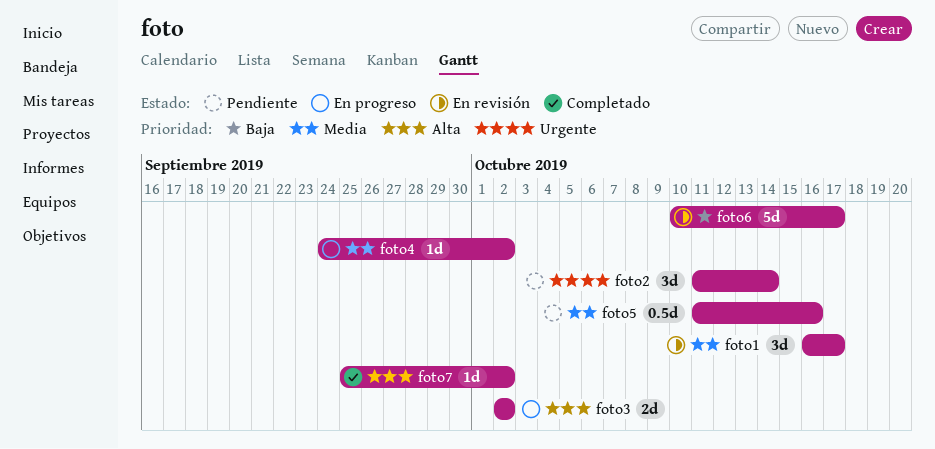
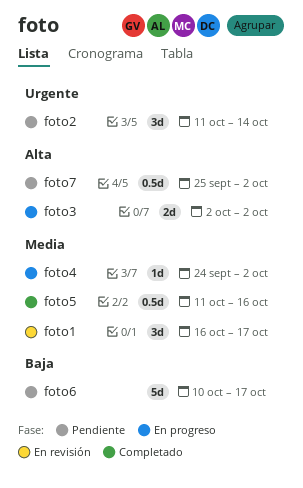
foto5, status: Pendiente -> Completado
foto6, status: En revisión -> Pendiente
foto7, status: Completado -> Pendiente
foto7, estimate: 1d -> 0.5d

